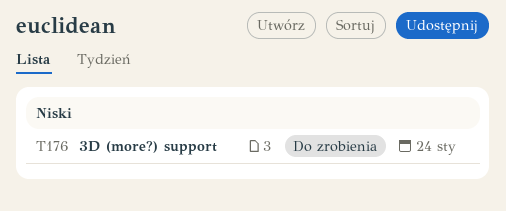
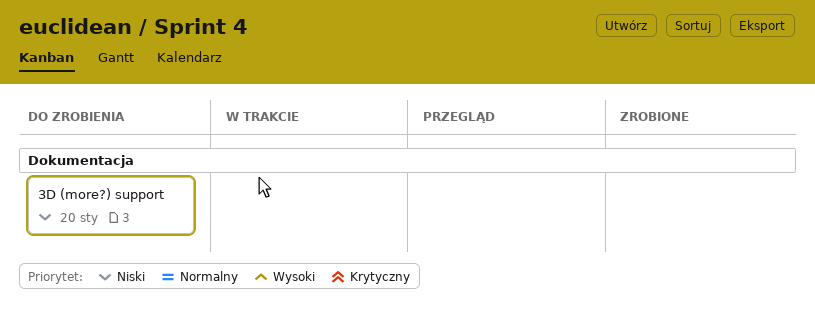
3D (more?) support, due: Jan 24 -> Jan 20

